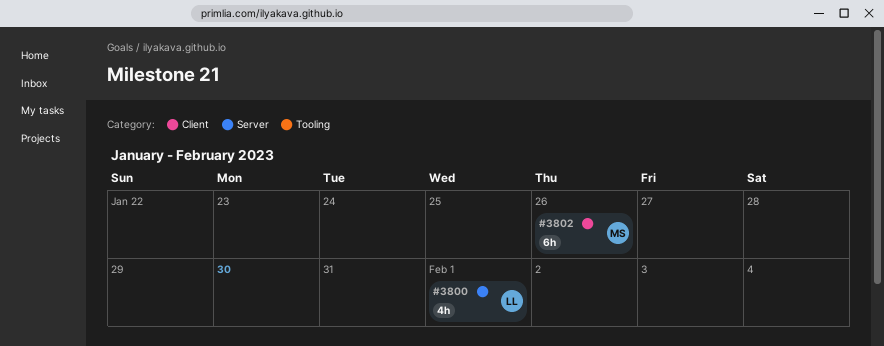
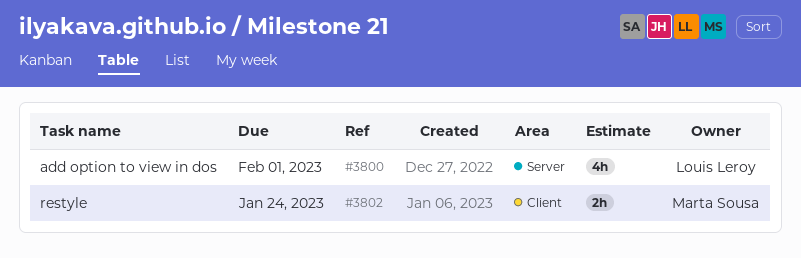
#3802, estimate: 6h -> 2h
#3802, due: Jan 26 -> Jan 24

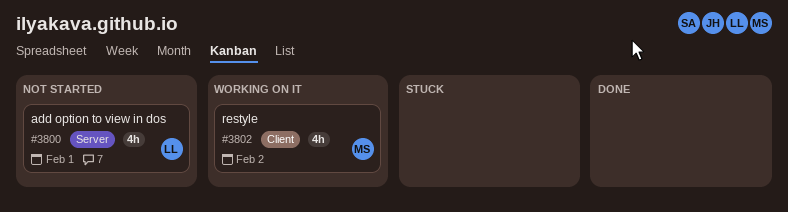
#3802, estimate: 2h -> 4h
#3802, due: Jan 24 -> Feb 2

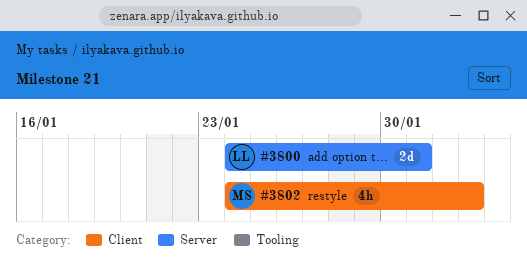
#3800, estimate: 4h -> 2d
#3800, due: Feb 1 -> Jan 31

